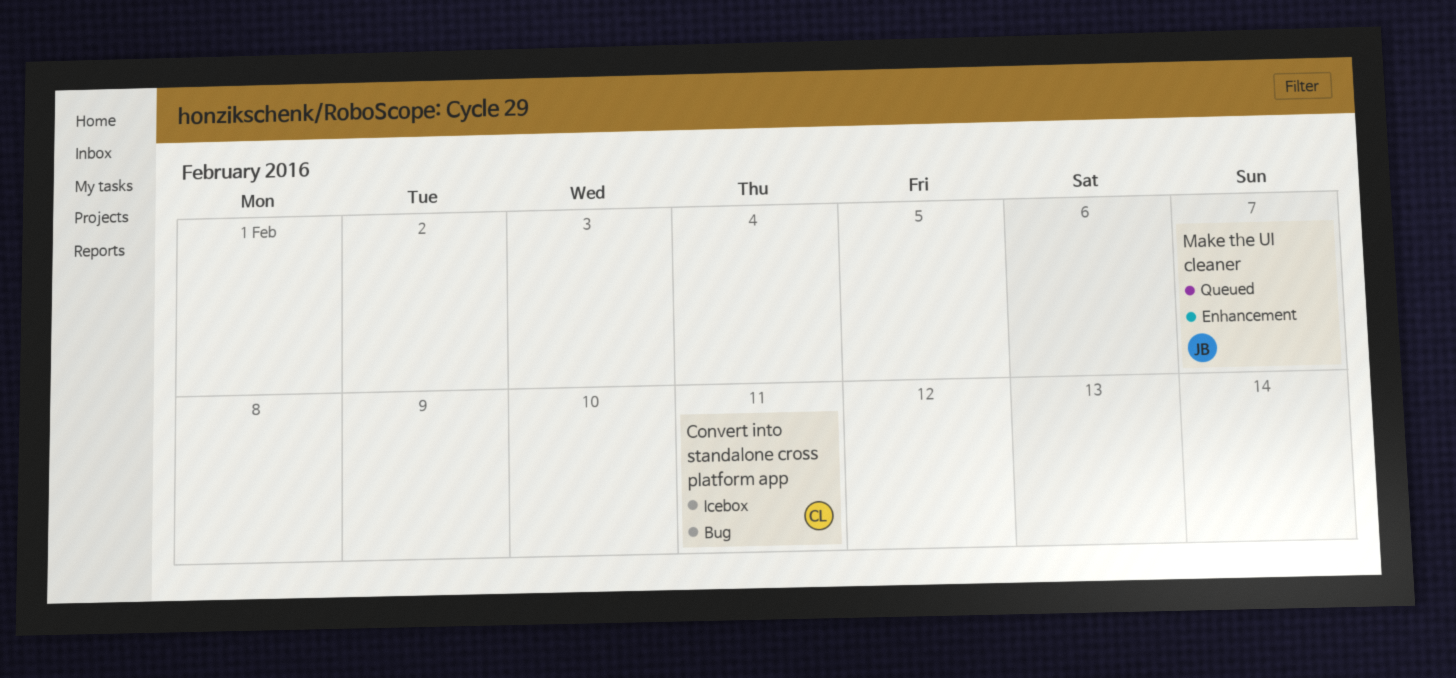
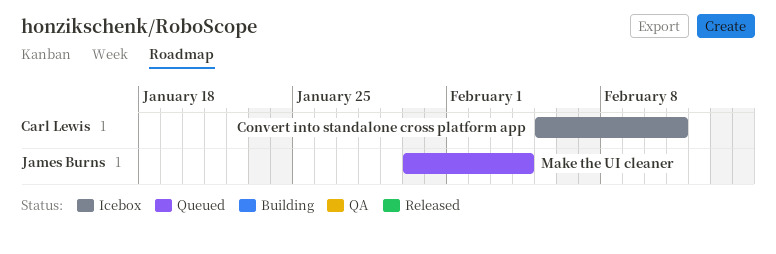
Make the UI cleaner, due: Feb 7 -> Feb 4

